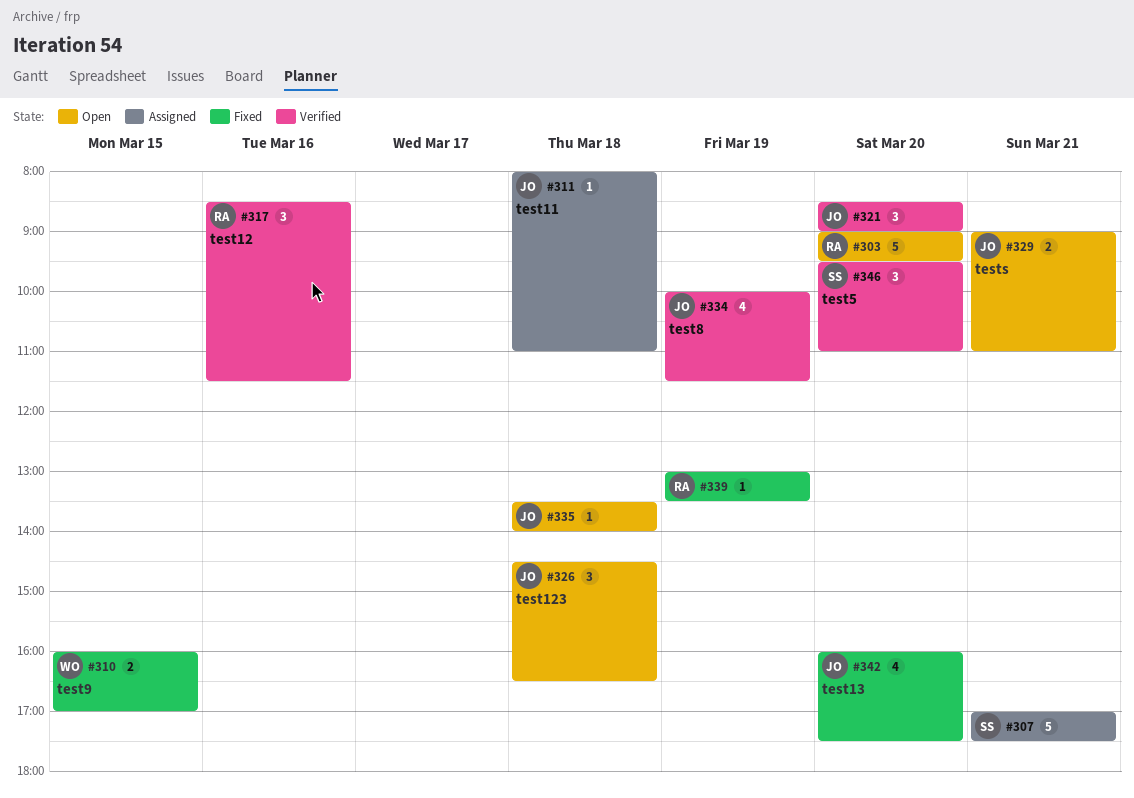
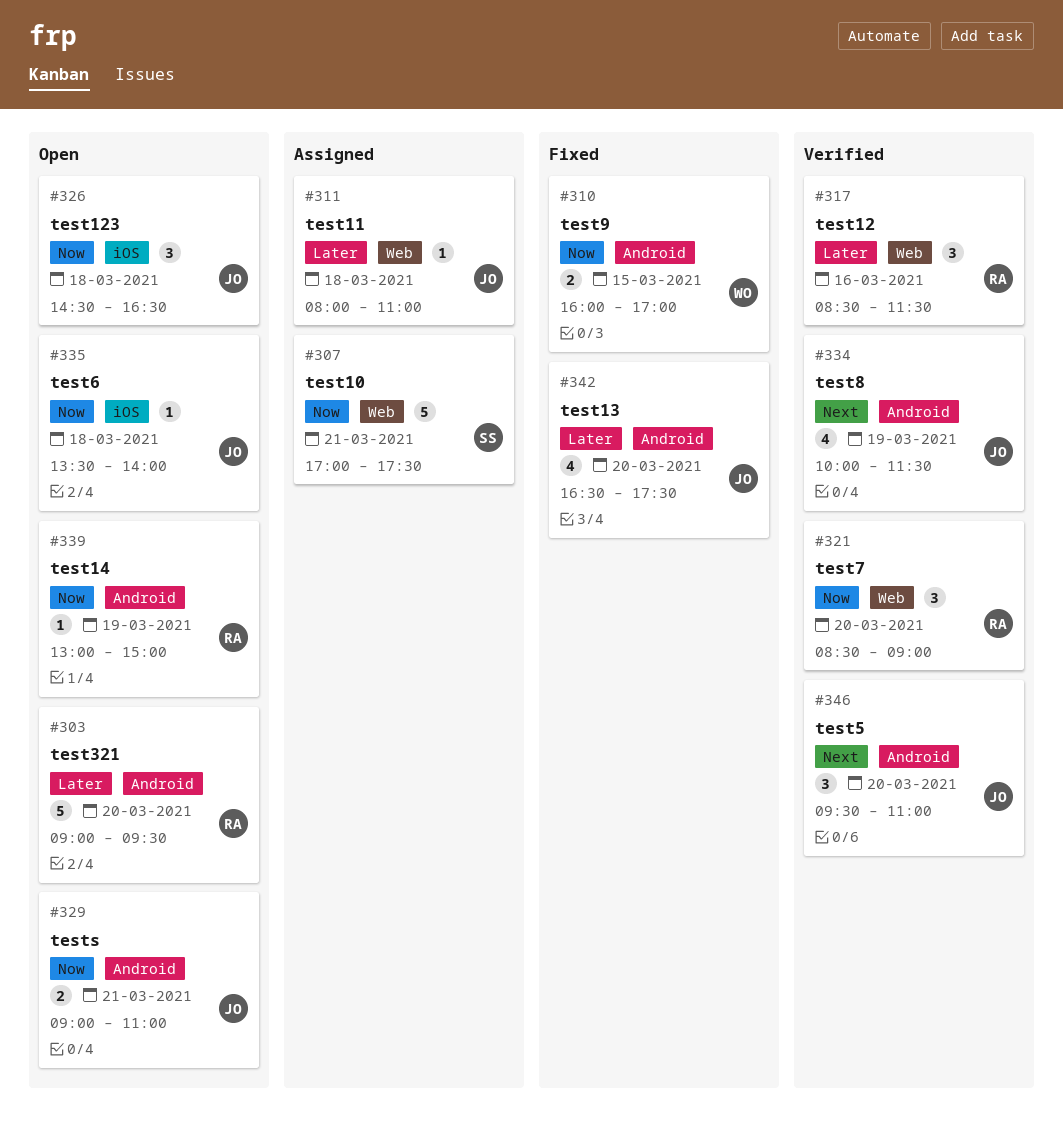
#321, owner: JO -> RA
#339, status: Fixed -> Open
#339, ends: 13:30 -> 15:00
#342, begins: 16:00 -> 16:30
#346, owner: SS -> JO

